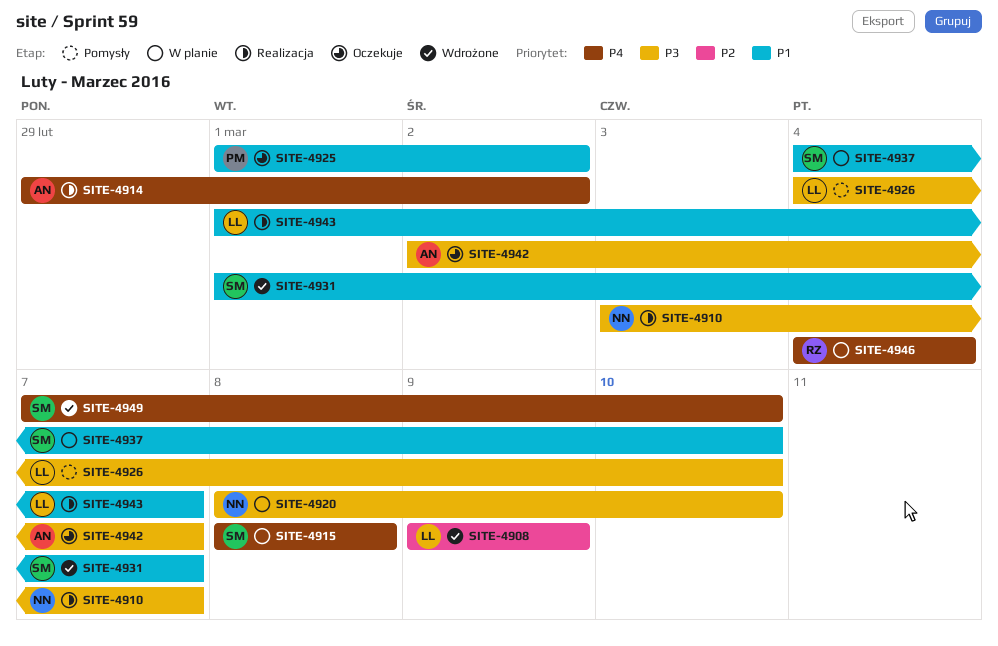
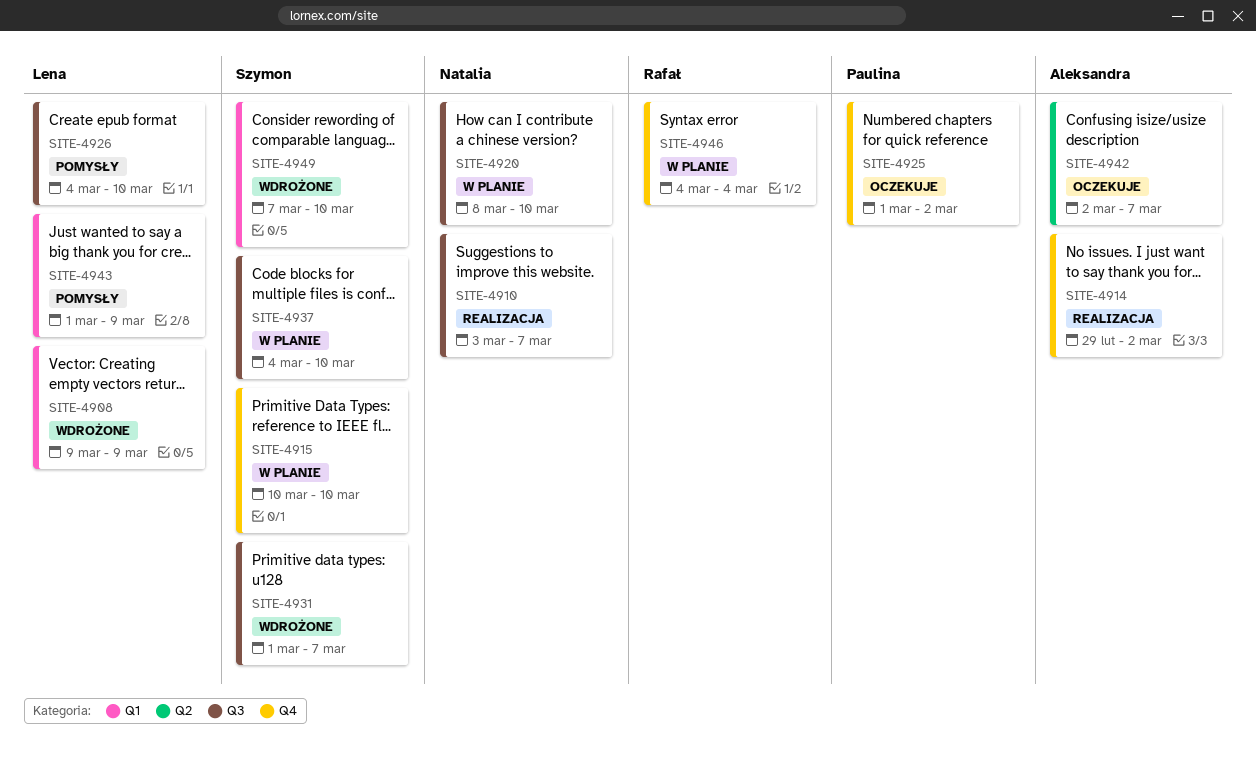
SITE-4915, start: Mar 8 -> Mar 10
SITE-4915, due: Mar 8 -> Mar 10
SITE-4943, status: Realizacja -> Pomysły
SITE-4943, due: Mar 7 -> Mar 9

